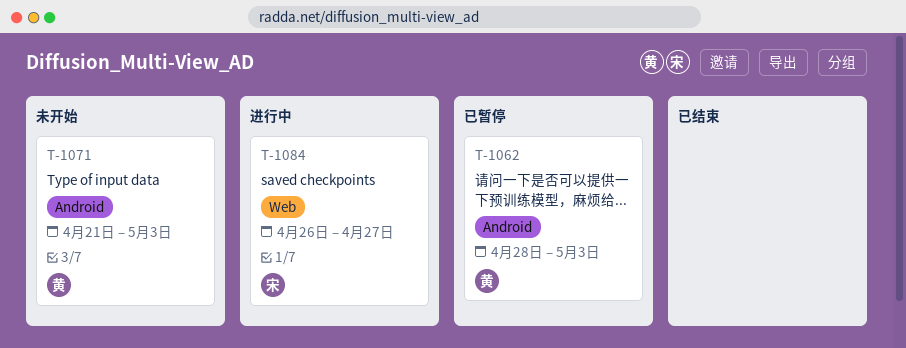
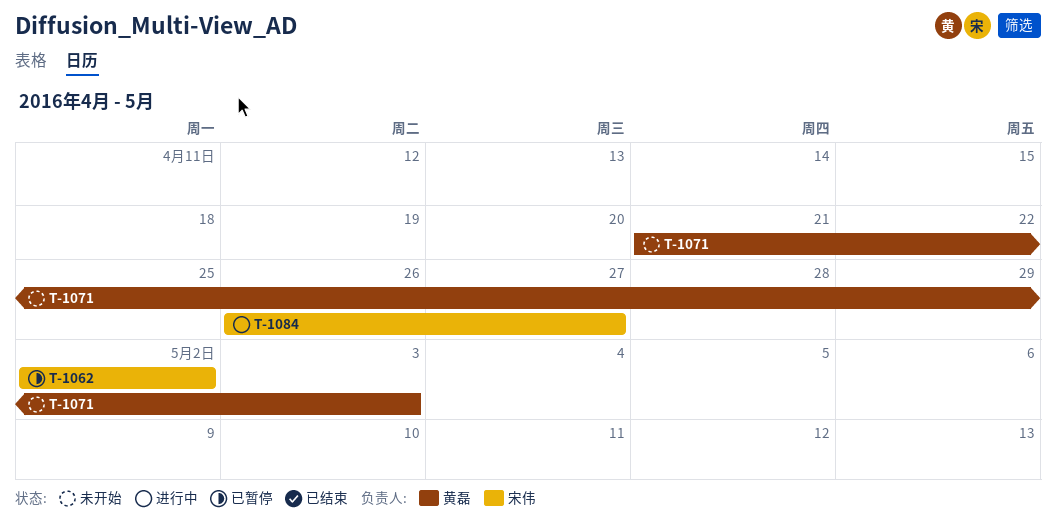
T-1062, owner: 黄磊 -> 宋伟
T-1062, start: Apr 28 -> May 2
T-1062, due: May 3 -> May 2

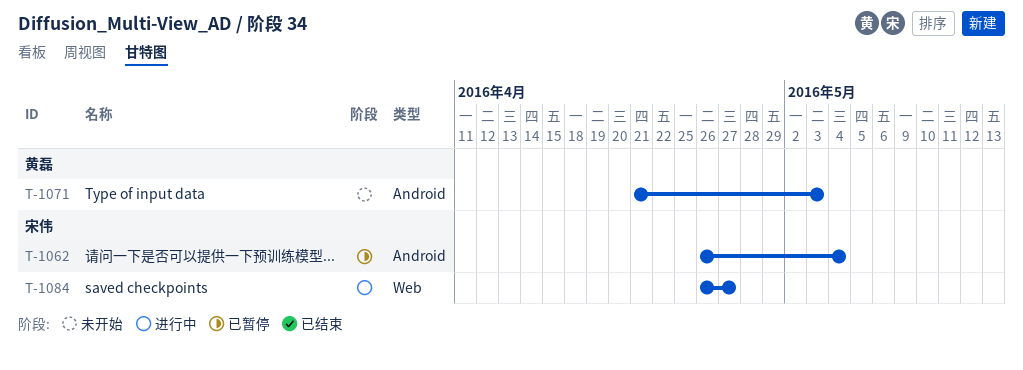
T-1062, start: May 2 -> Apr 26
T-1062, due: May 2 -> May 4

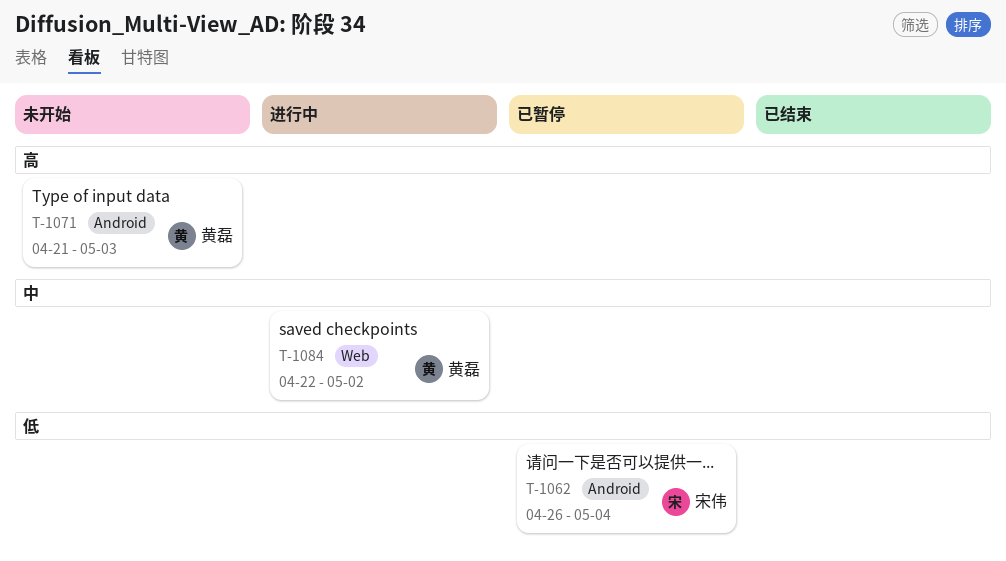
T-1084, owner: 宋伟 -> 黄磊
T-1084, start: Apr 26 -> Apr 22
T-1084, due: Apr 27 -> May 2

